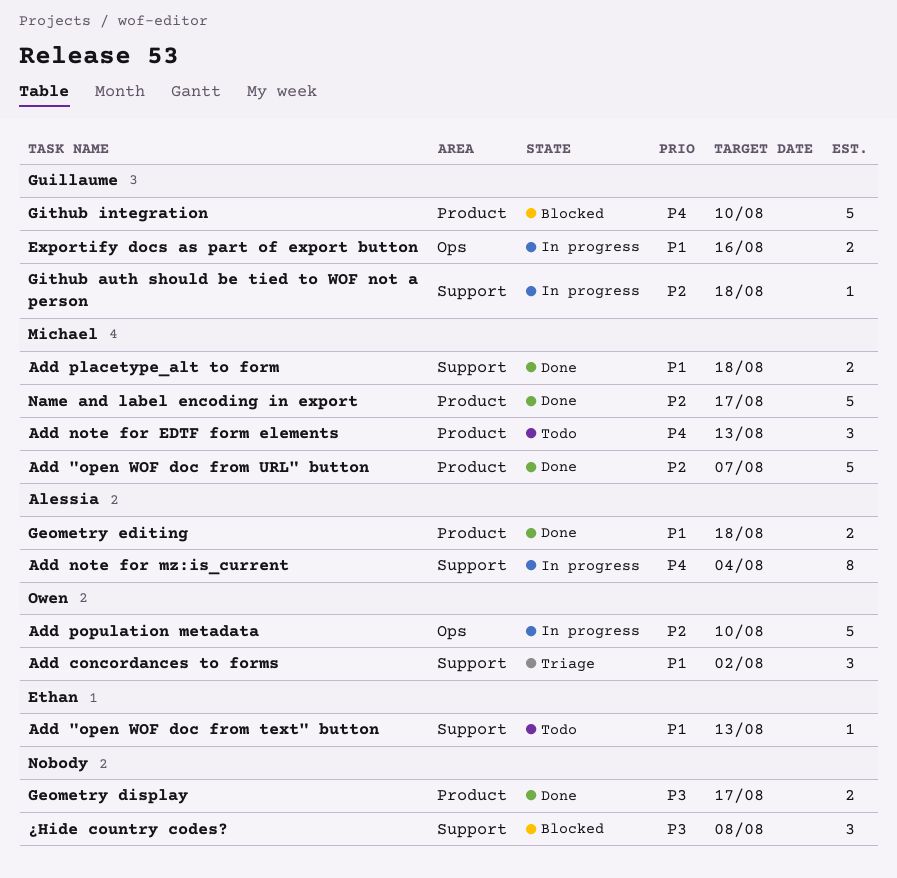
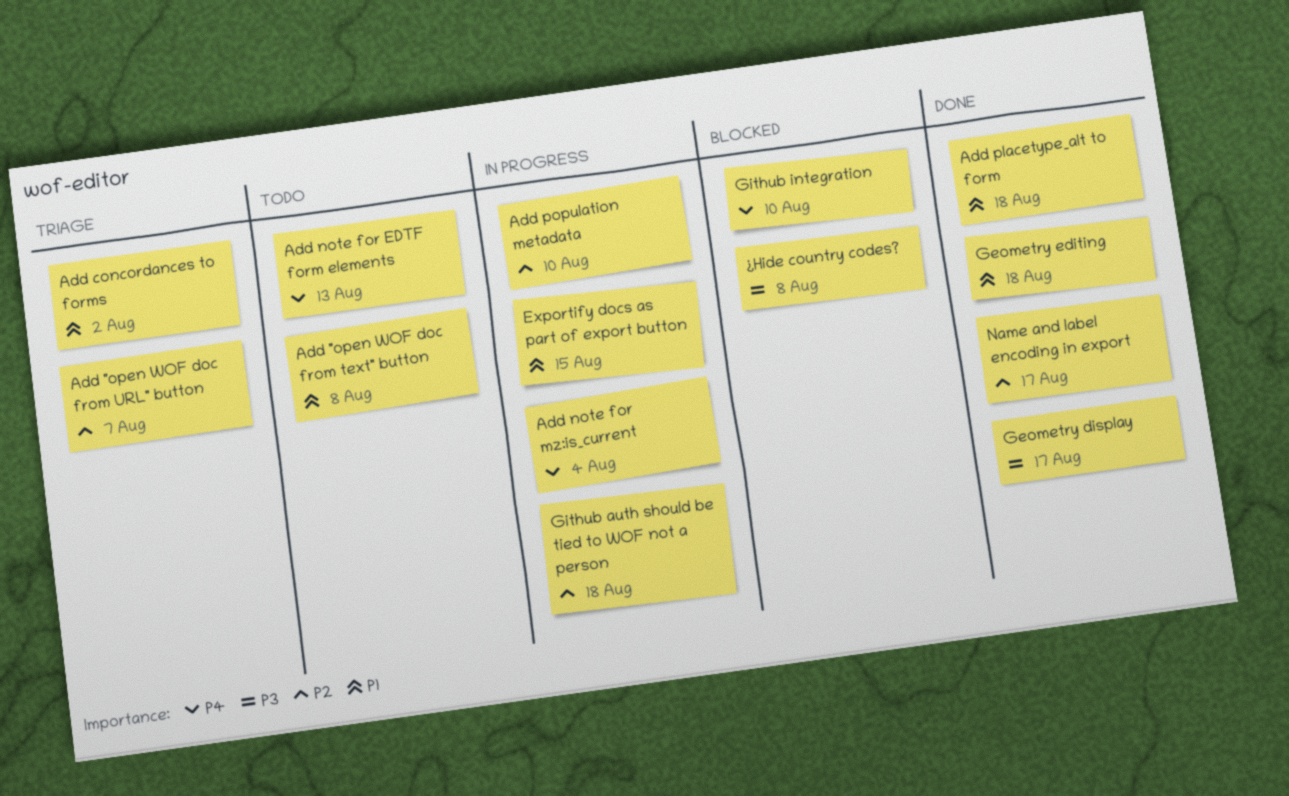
Add "open WOF doc from text" button, due: Aug 13 -> Aug 8
Add "open WOF doc from URL" button, status: Done -> Triage
Exportify docs as part of export button, due: Aug 16 -> Aug 15

